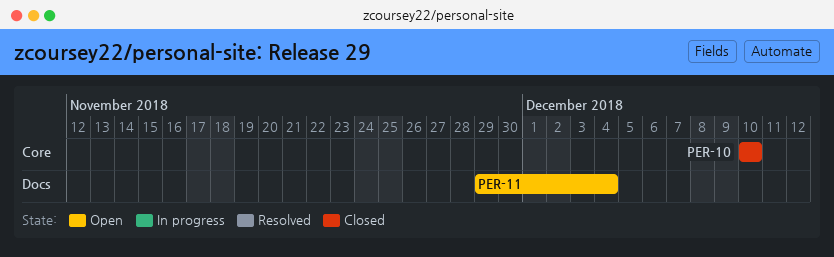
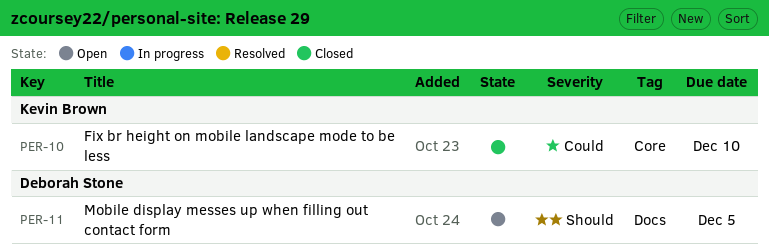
PER-11, due: Dec 4 -> Dec 5

